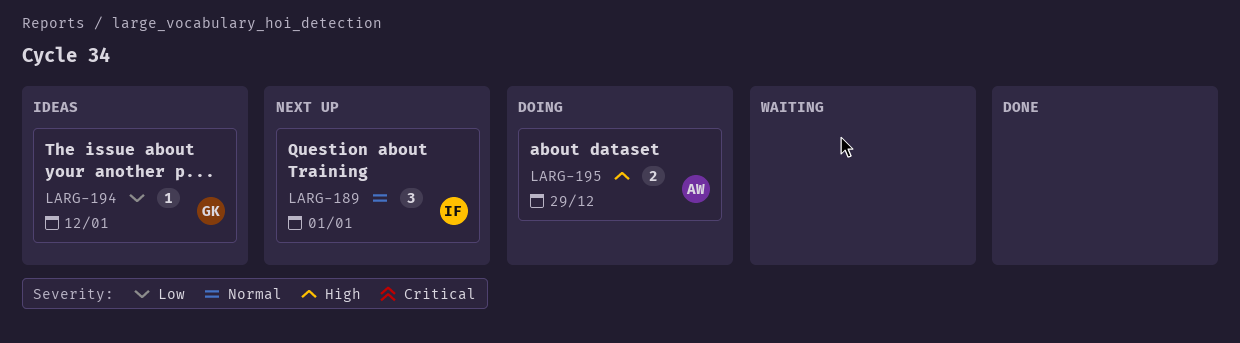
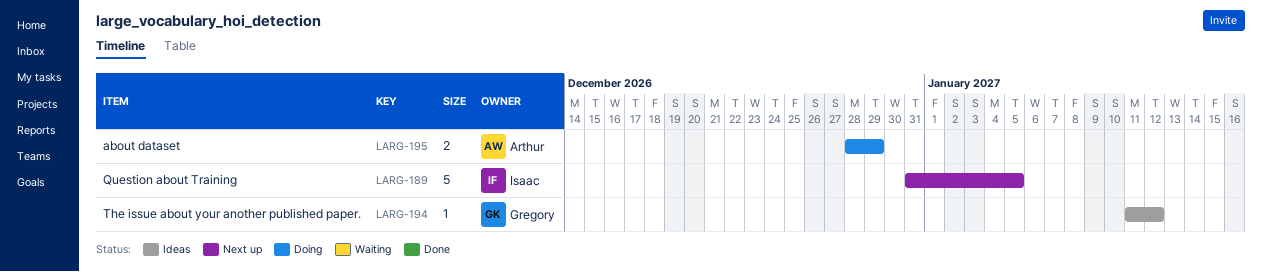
LARG-189, estimate: 3 -> 5
LARG-189, due: Jan 1 -> Jan 5

